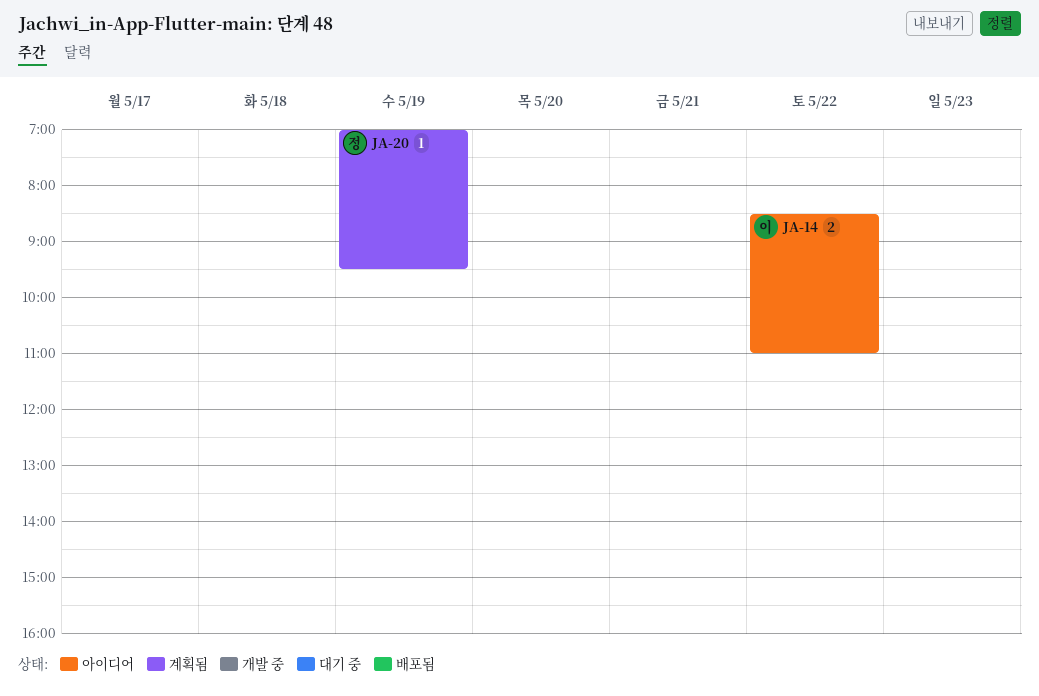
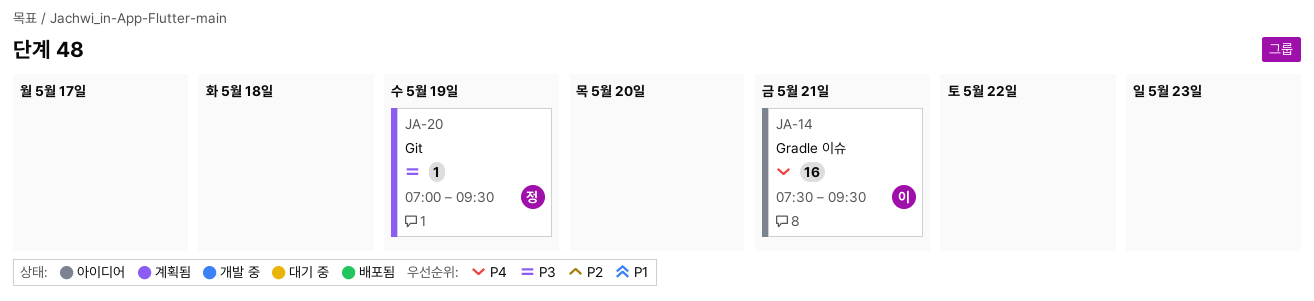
JA-14, estimate: 2 -> 16
JA-14, day: May 22 -> May 21
JA-14, begins: 08:30 -> 07:30
JA-14, ends: 11:00 -> 09:30

